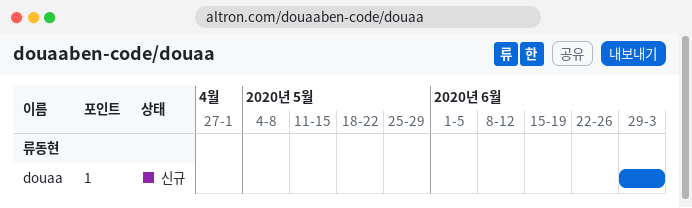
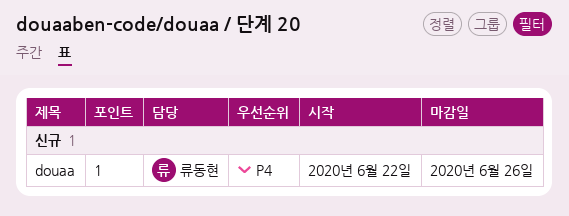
douaa, start: Jun 29 -> Jun 22
douaa, due: Jul 3 -> Jun 26

